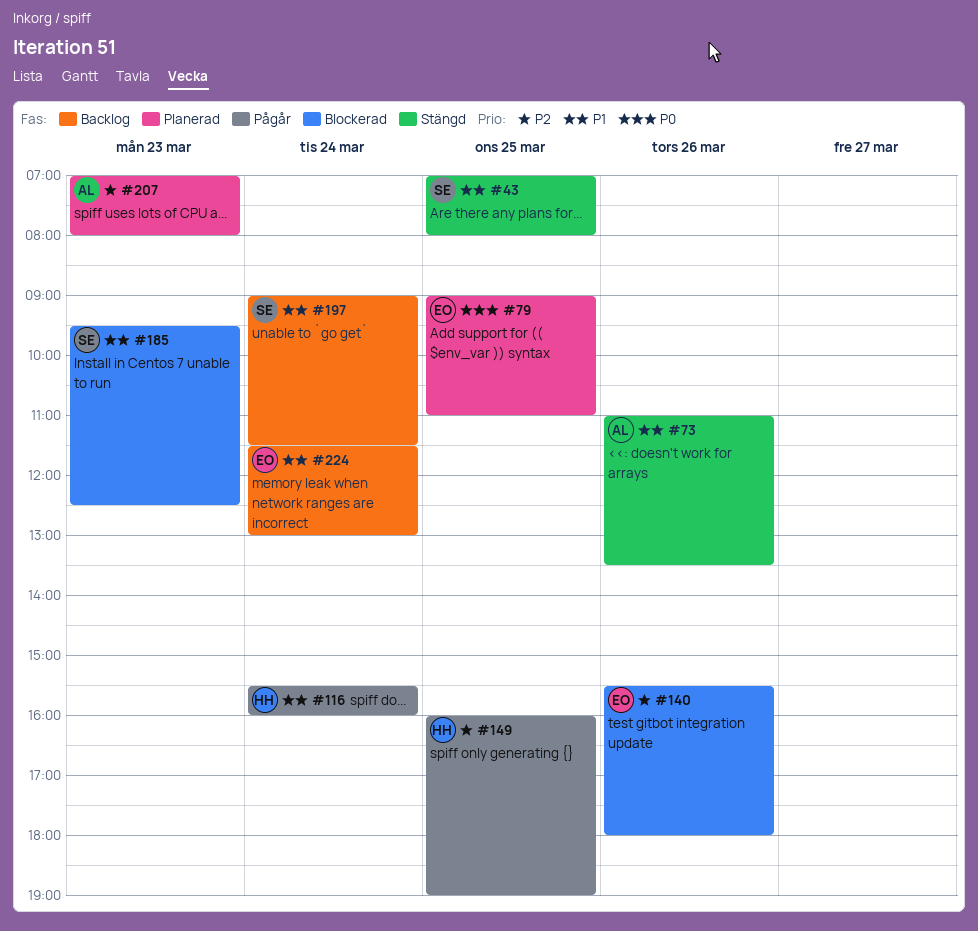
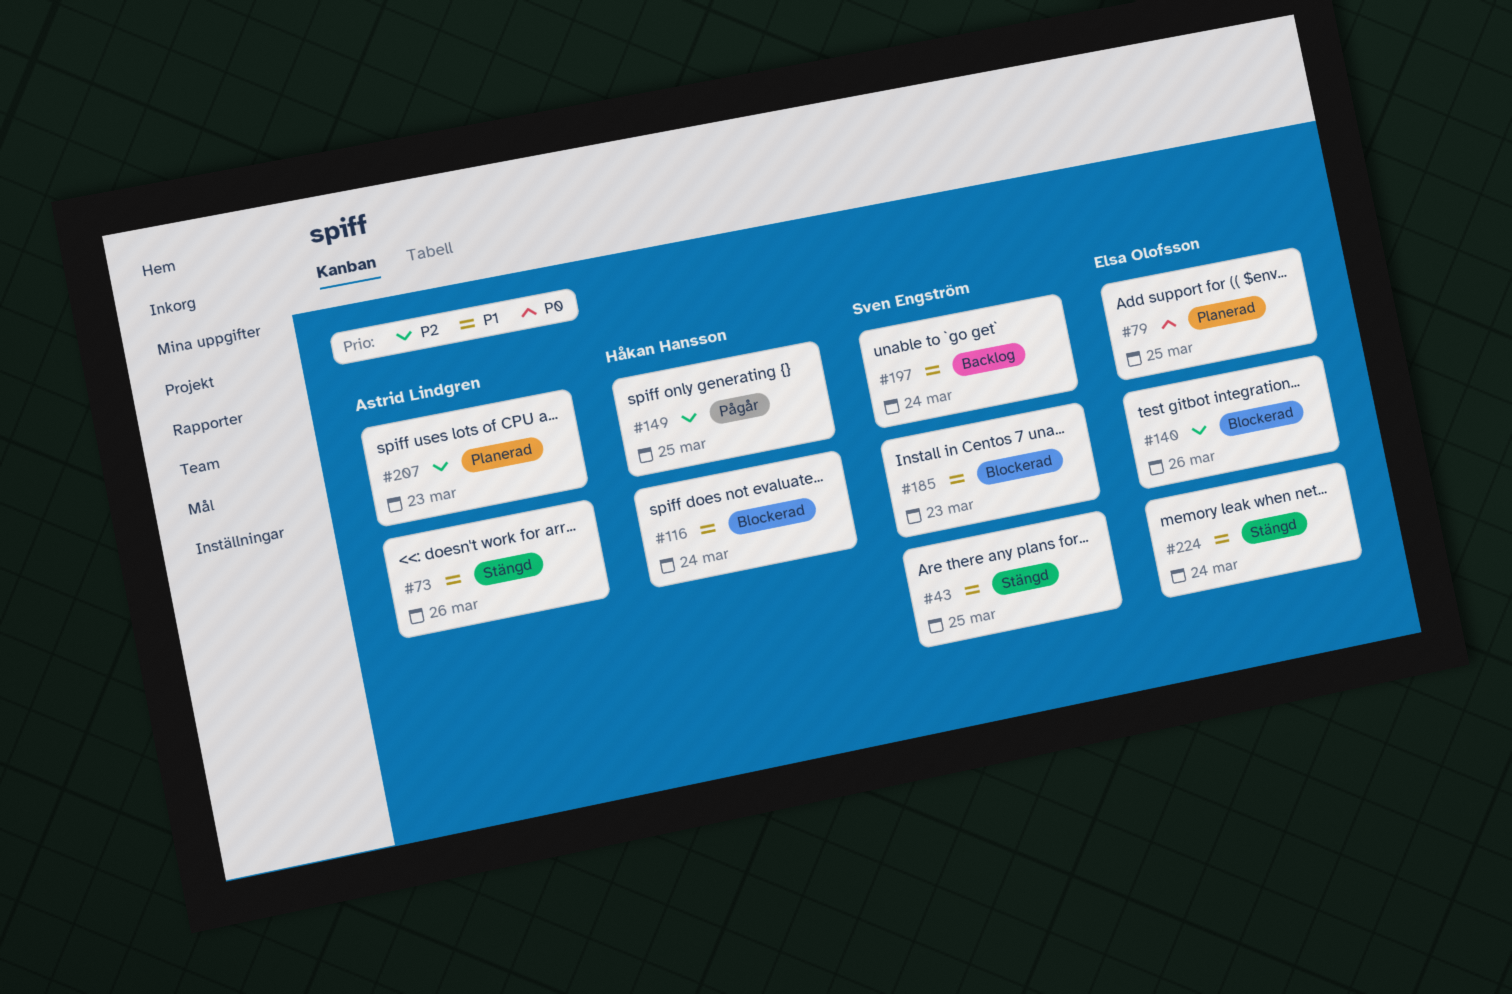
#116, status: Pågår -> Blockerad
#224, status: Backlog -> Stängd

